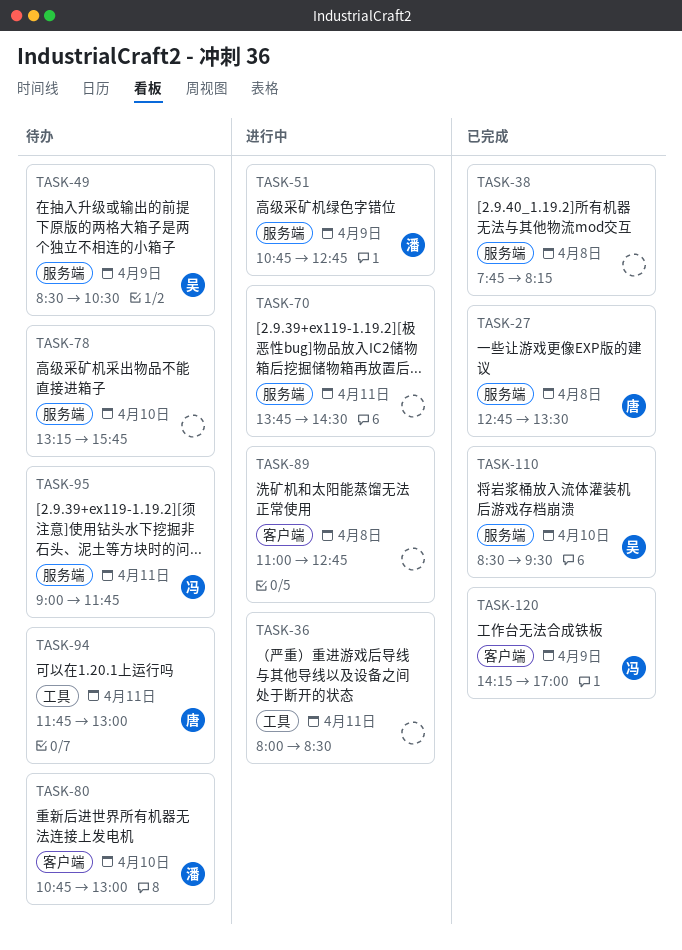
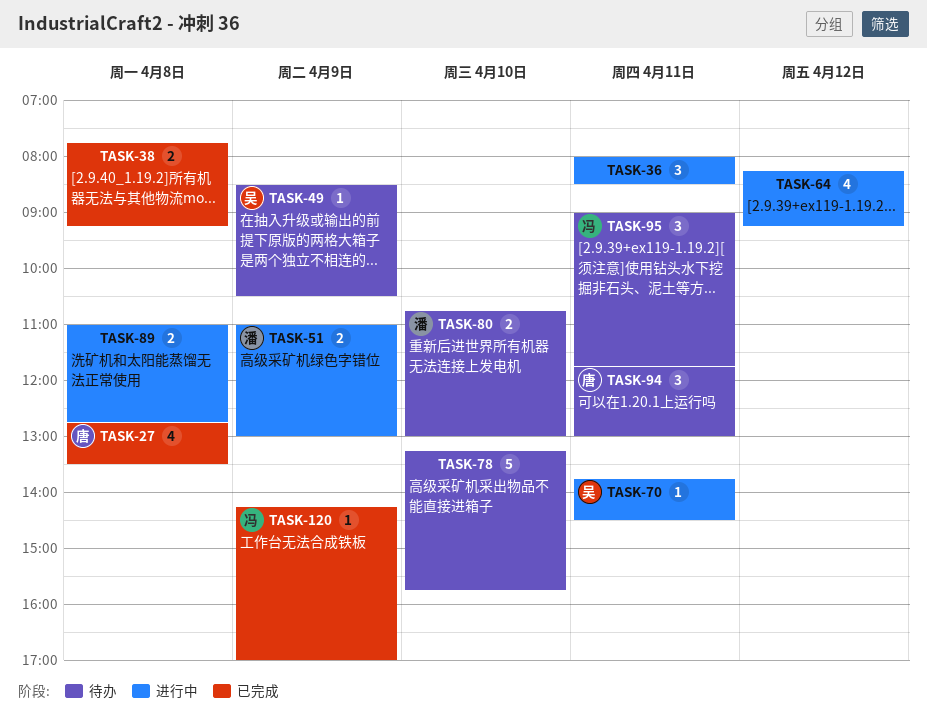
TASK-38, ends: 08:15 -> 09:15
TASK-51, begins: 10:45 -> 11:00
TASK-51, ends: 12:45 -> 13:00
TASK-64: none -> present
TASK-70, owner: none -> 吴
TASK-110: present -> none

